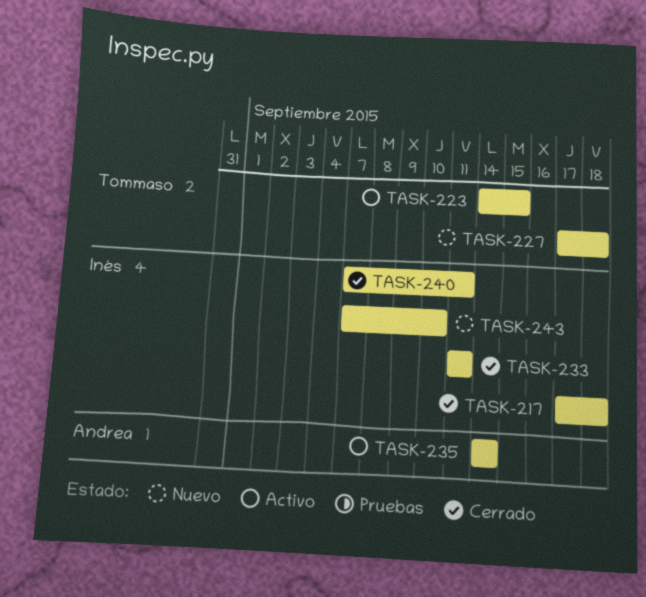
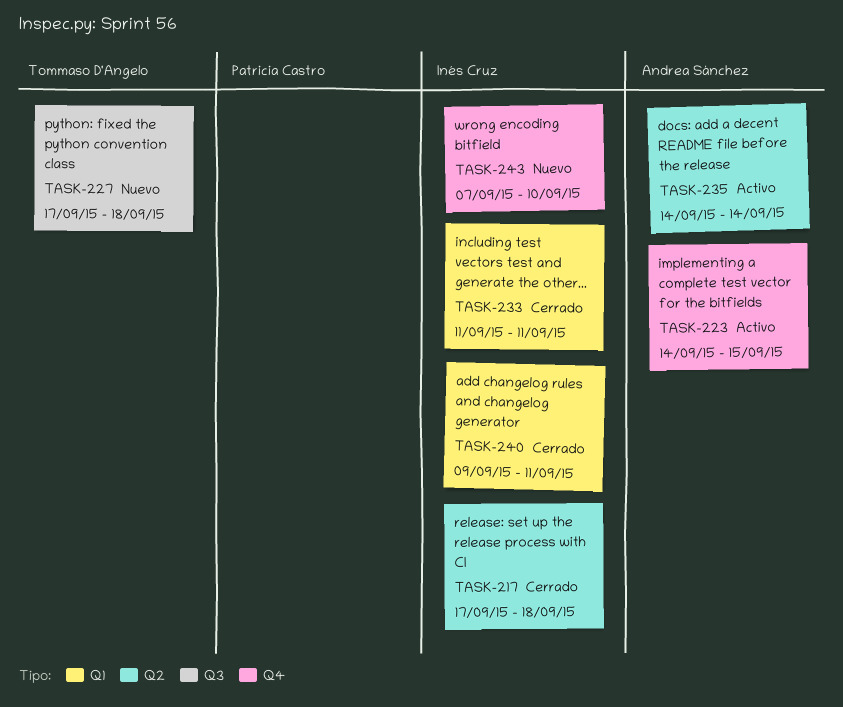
TASK-223, owner: Tommaso D'Angelo -> Andrea Sánchez
TASK-240, start: Sep 7 -> Sep 9

